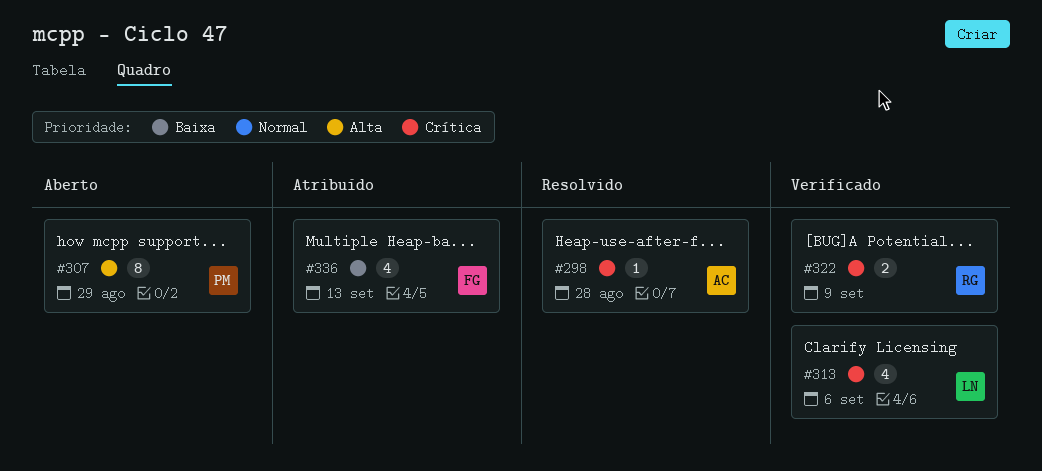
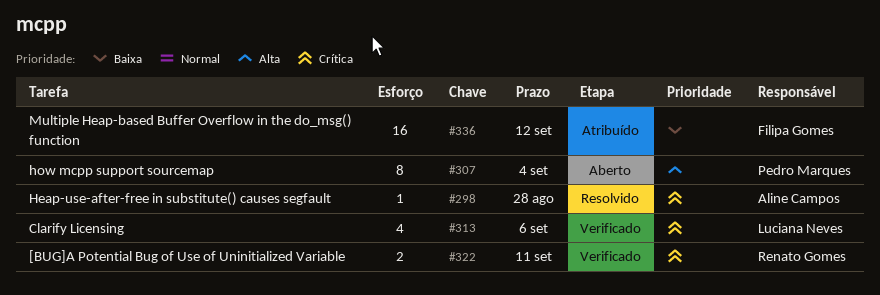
#307, due: Aug 29 -> Sep 4
#322, due: Sep 9 -> Sep 11
#336, estimate: 4 -> 16
#336, due: Sep 13 -> Sep 12

